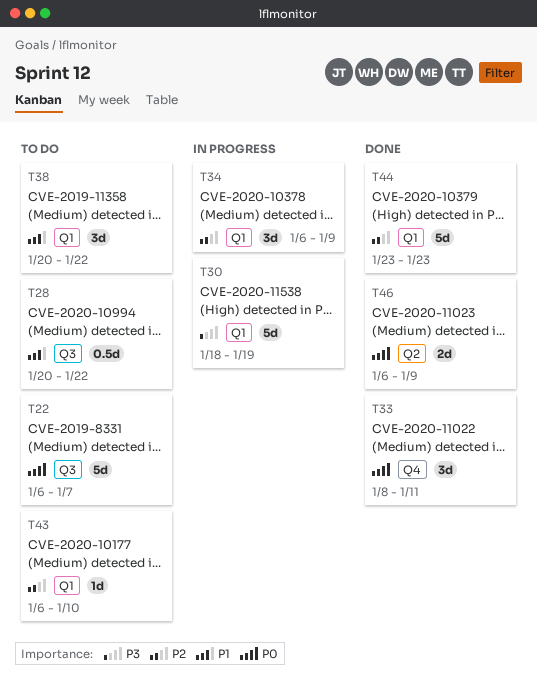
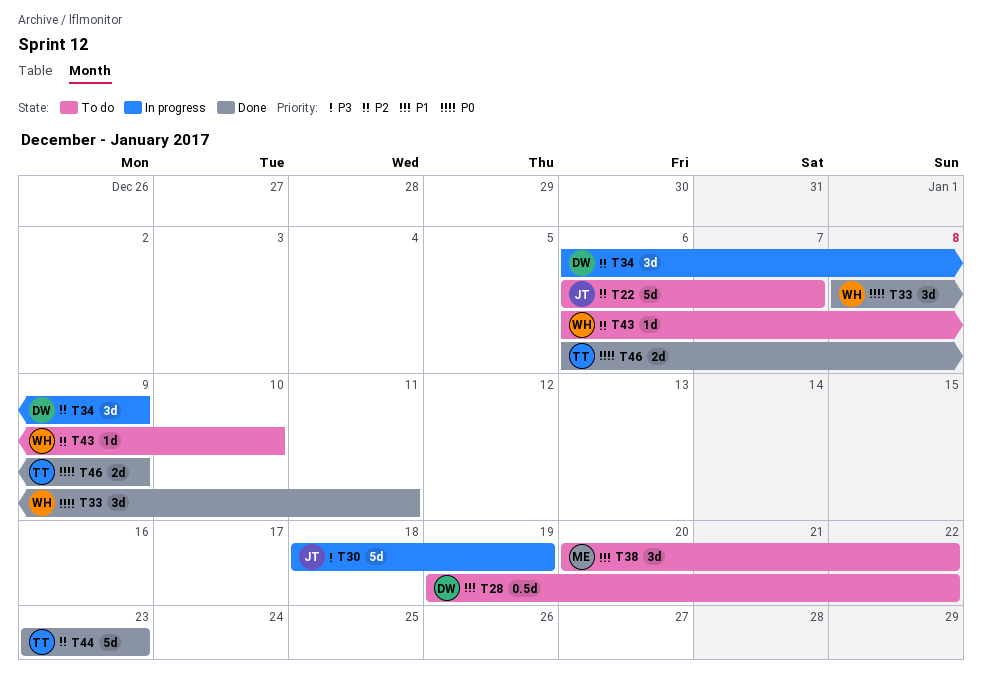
T22, priority: P0 -> P2
T28, start: Jan 20 -> Jan 19

